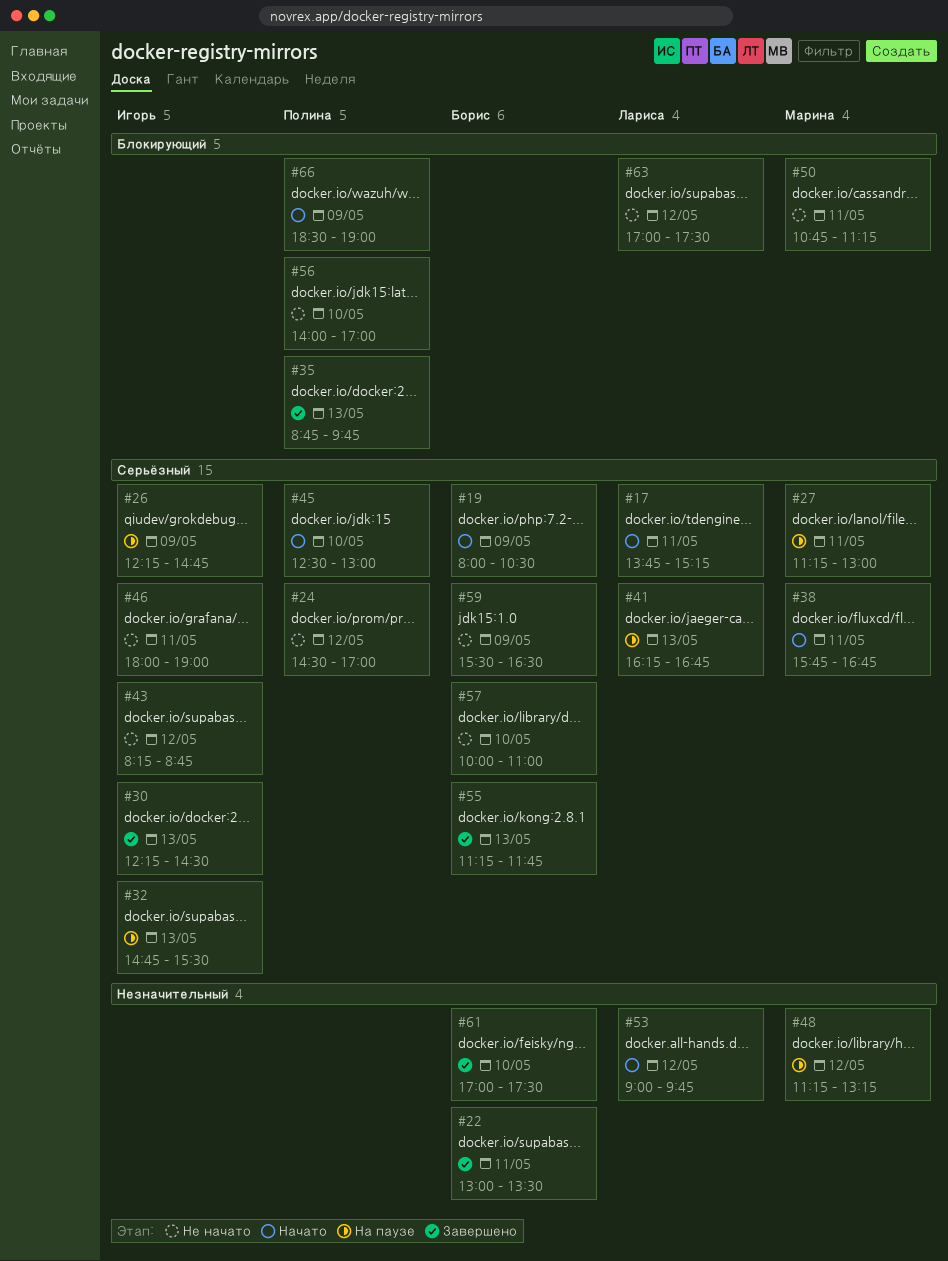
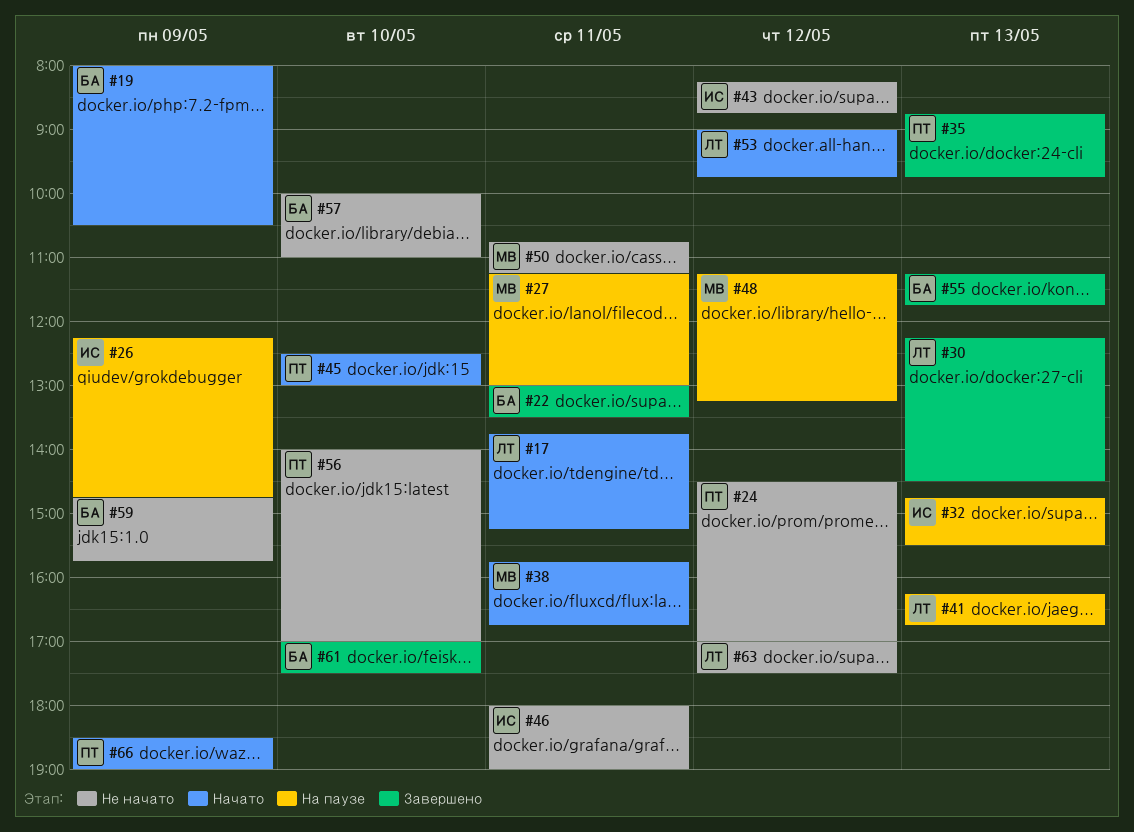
#30, owner: Игорь -> Лариса
#59, begins: 15:30 -> 14:45
#59, ends: 16:30 -> 15:45

